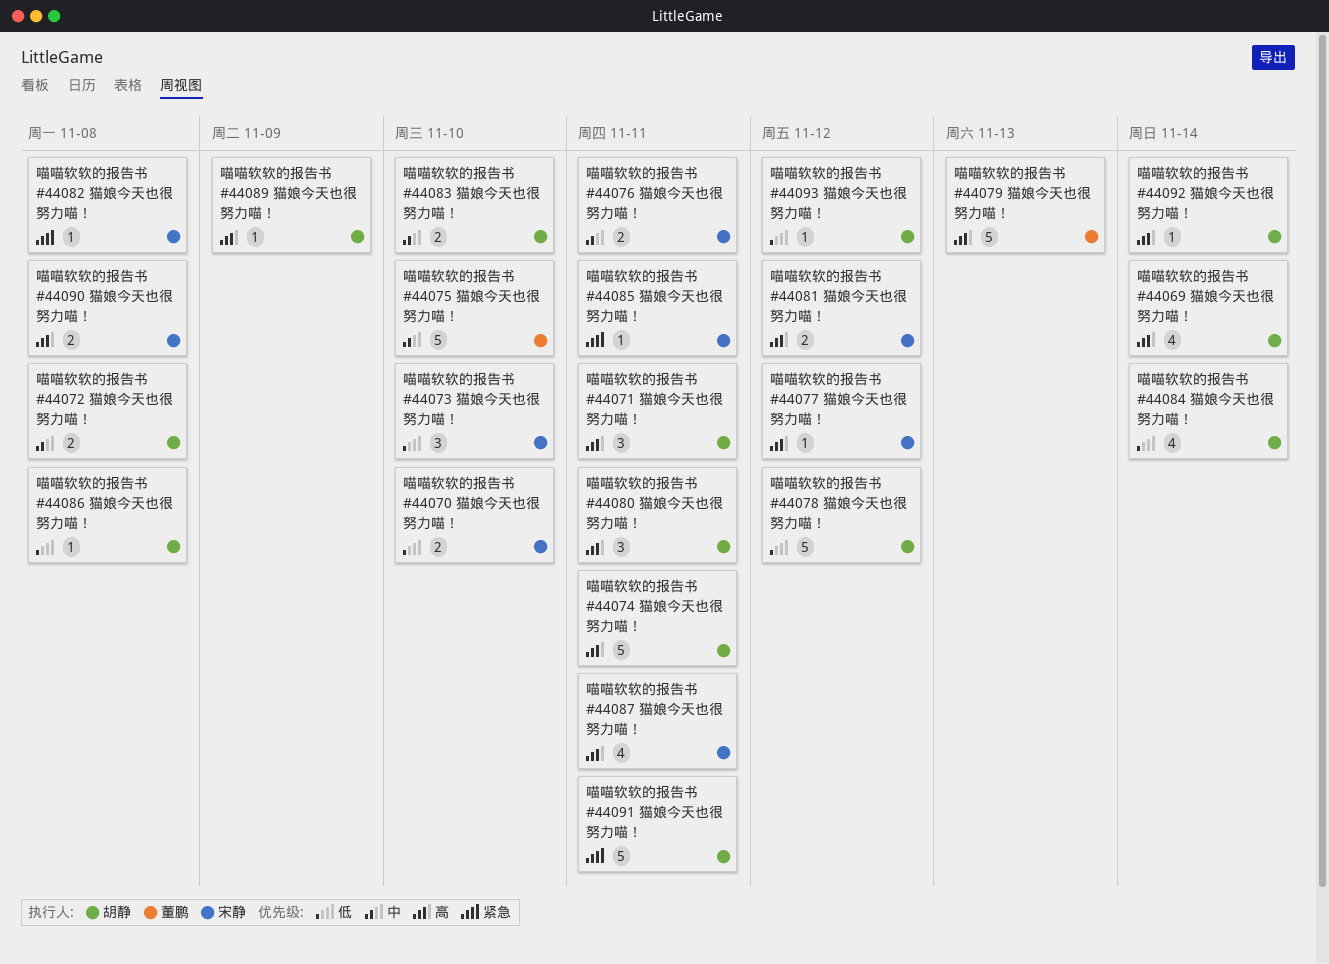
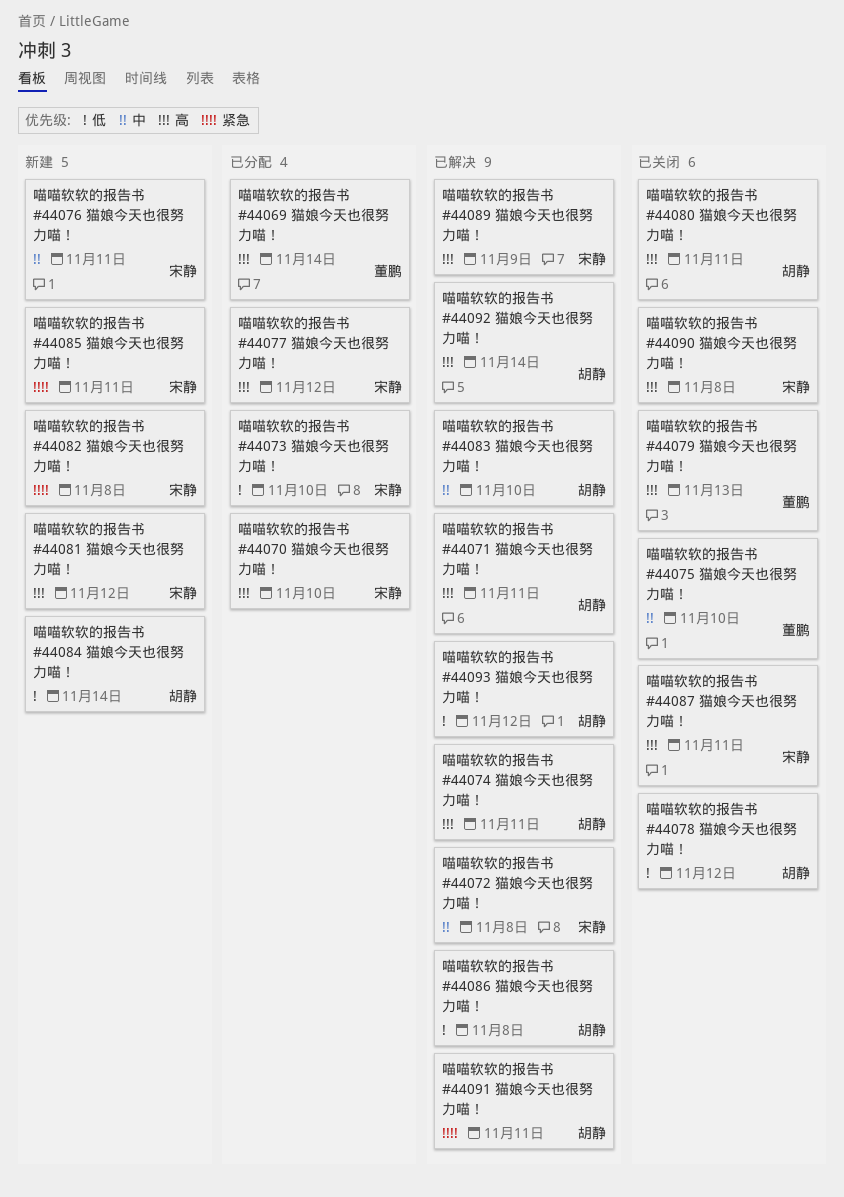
喵喵软软的报告书 #44069 猫娘今天也很努力喵！, owner: 胡静 -> 董鹏
喵喵软软的报告书 #44070 猫娘今天也很努力喵！, priority: 低 -> 高
喵喵软软的报告书 #44072 猫娘今天也很努力喵！, owner: 胡静 -> 宋静
喵喵软软的报告书 #44089 猫娘今天也很努力喵！, owner: 胡静 -> 宋静

